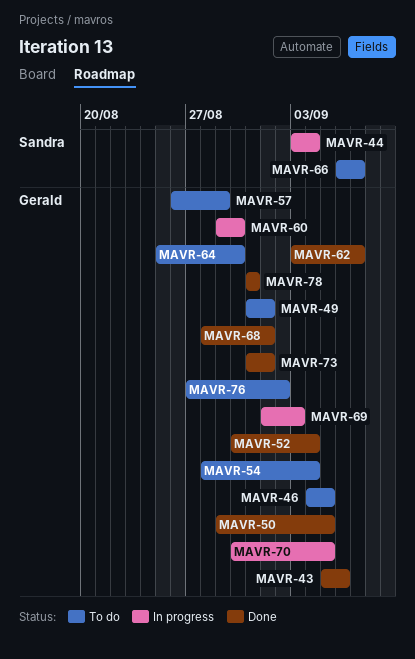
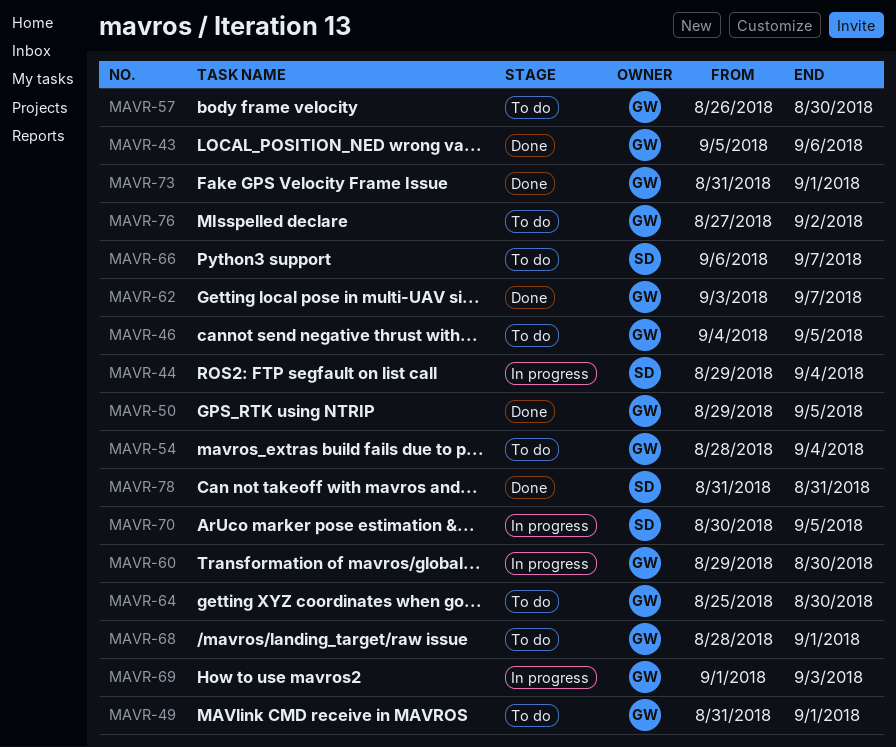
MAVR-44, start: Sep 3 -> Aug 29
MAVR-52: present -> none
MAVR-57, due: Aug 29 -> Aug 30
MAVR-68, status: Done -> To do
MAVR-70, owner: Gerald -> Sandra
MAVR-78, owner: Gerald -> Sandra

